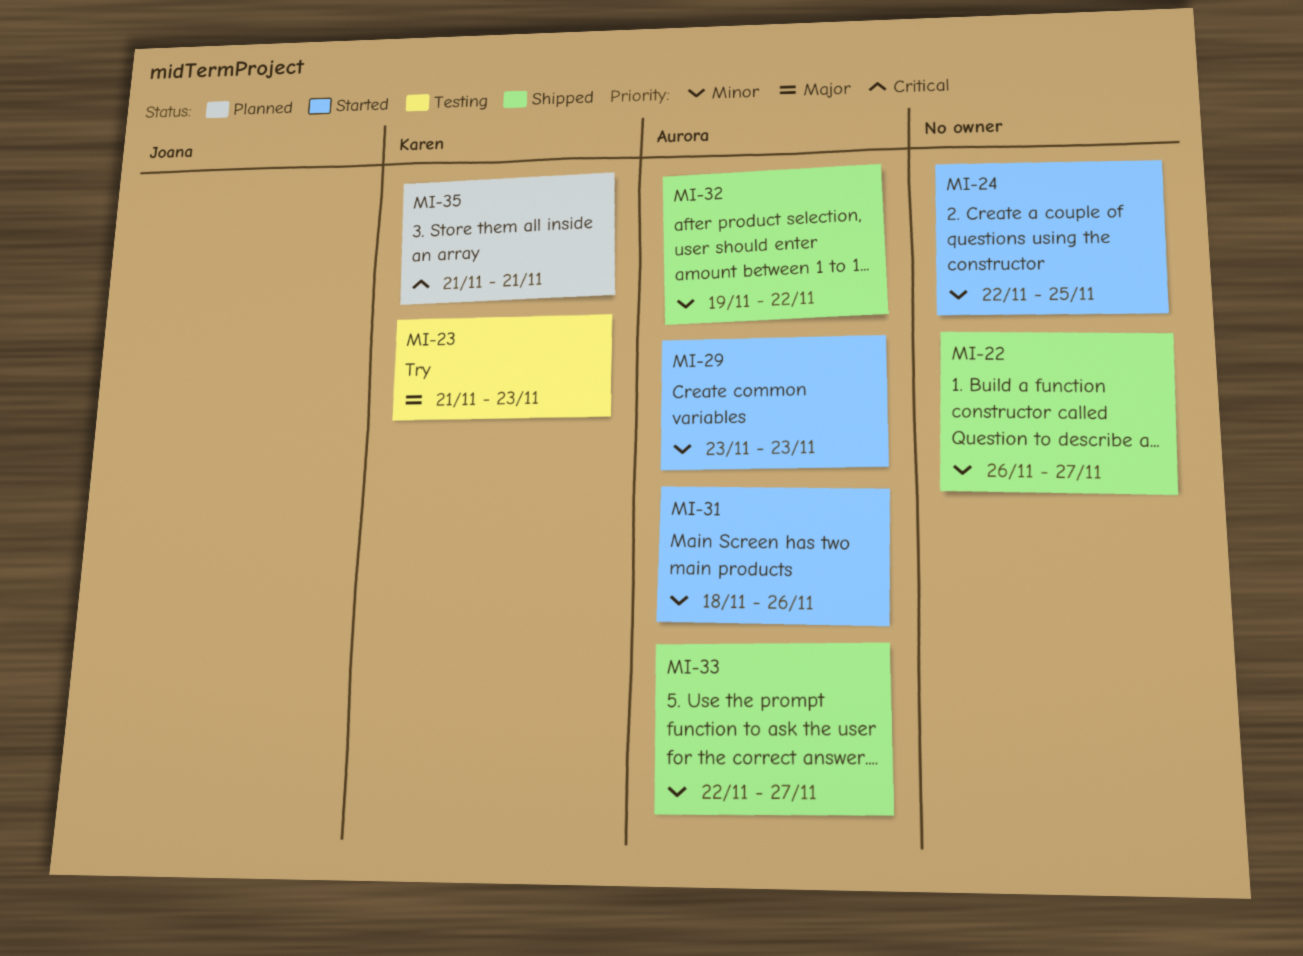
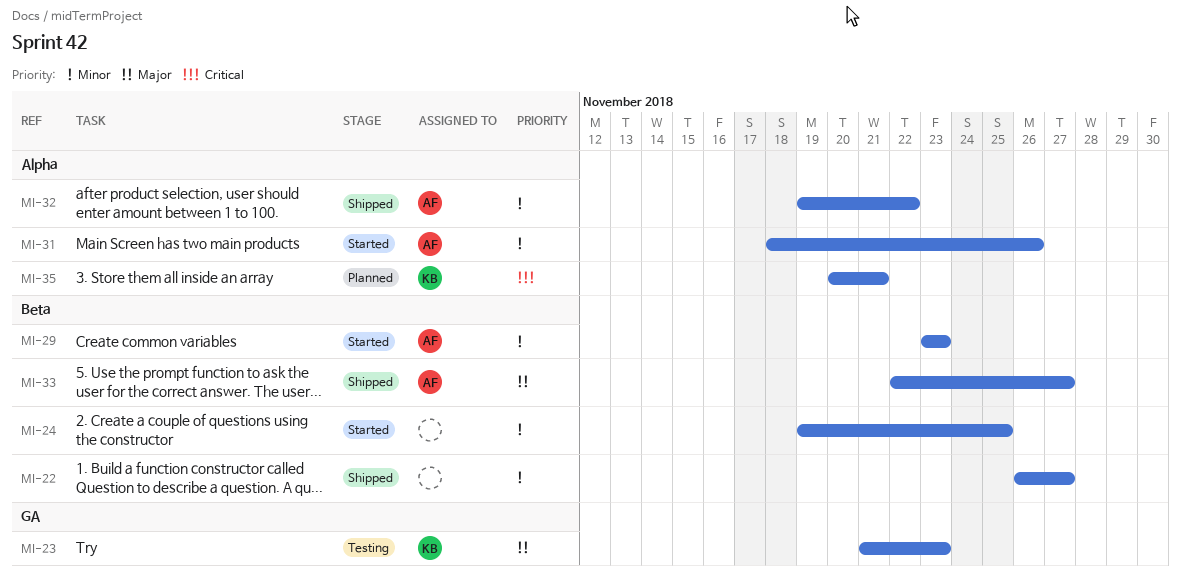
MI-24, start: Nov 22 -> Nov 19
MI-33, priority: Minor -> Major
MI-35, start: Nov 21 -> Nov 20

